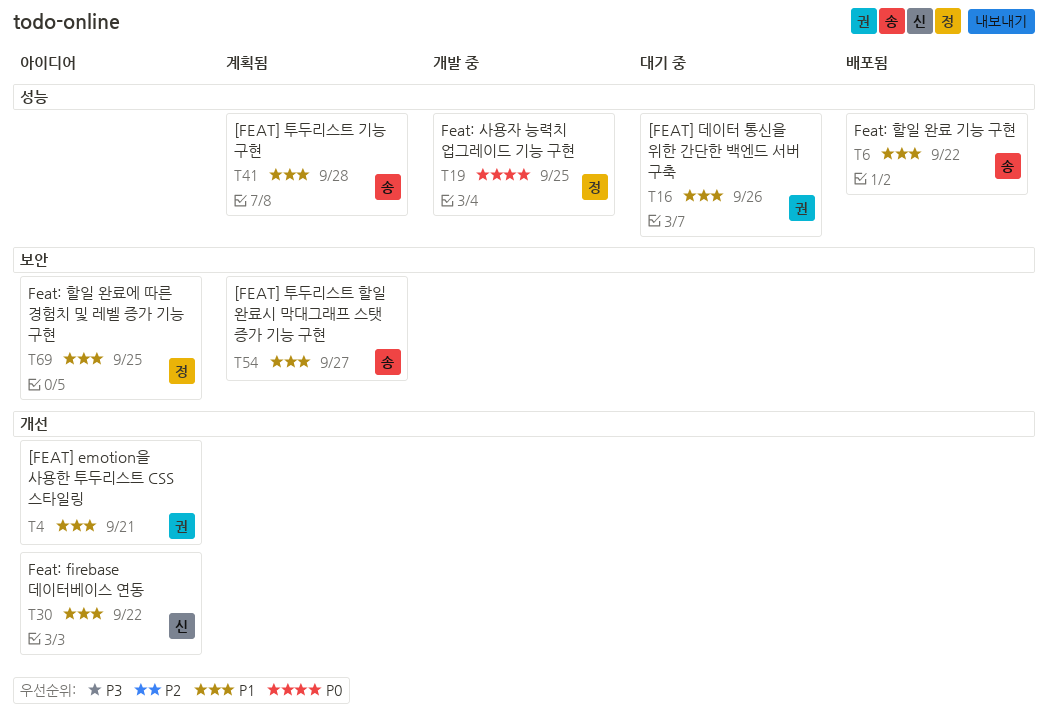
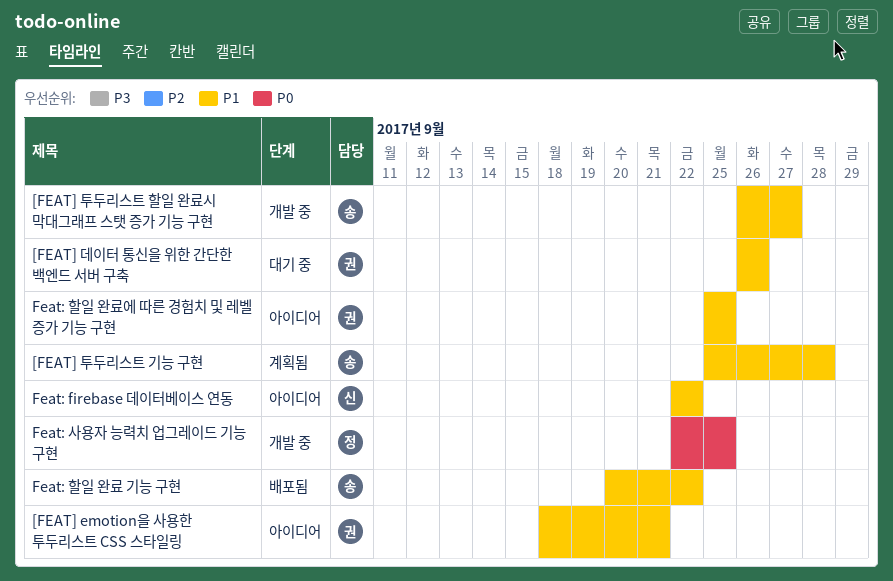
[FEAT] 투두리스트 할일 완료시 막대그래프 스탯 증가 기능 구현, status: 계획됨 -> 개발 중
Feat: 할일 완료에 따른 경험치 및 레벨 증가 기능 구현, owner: 정 -> 권

